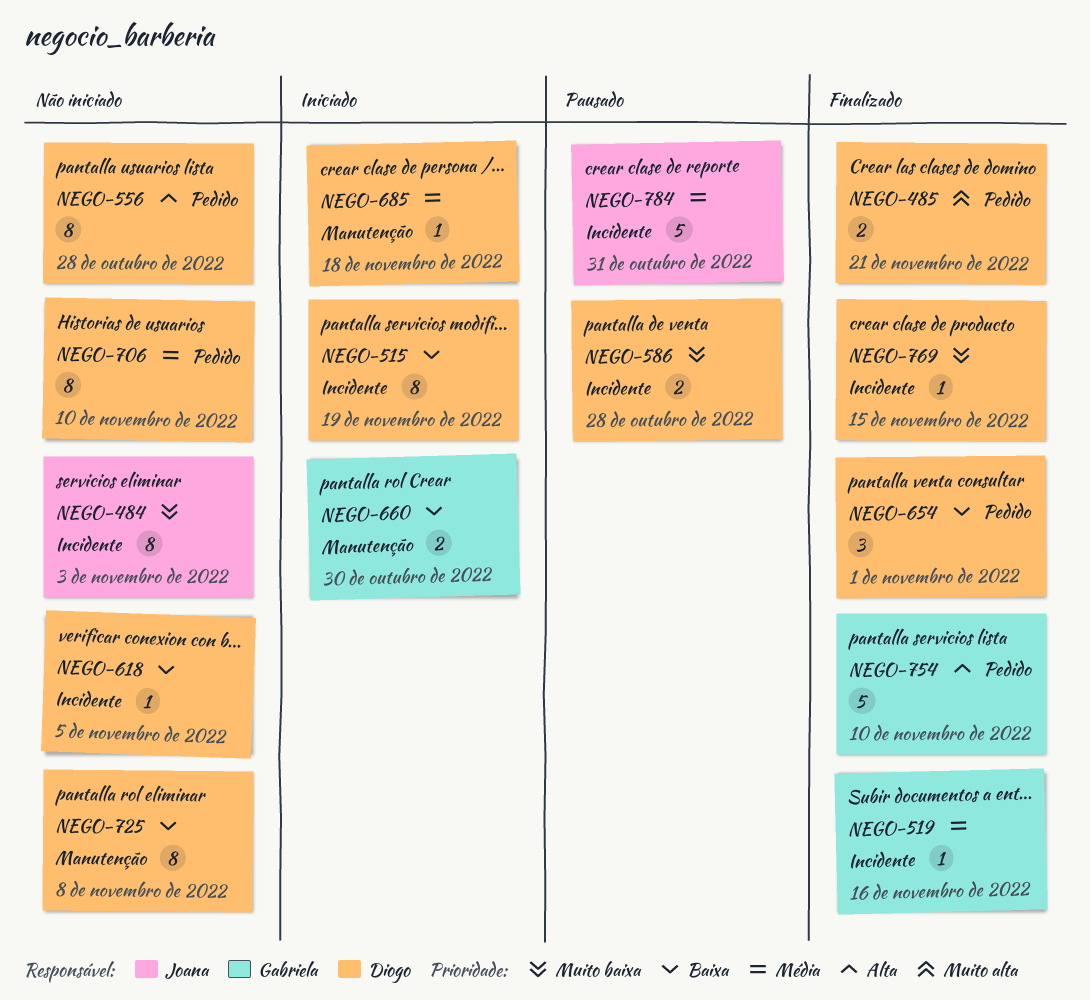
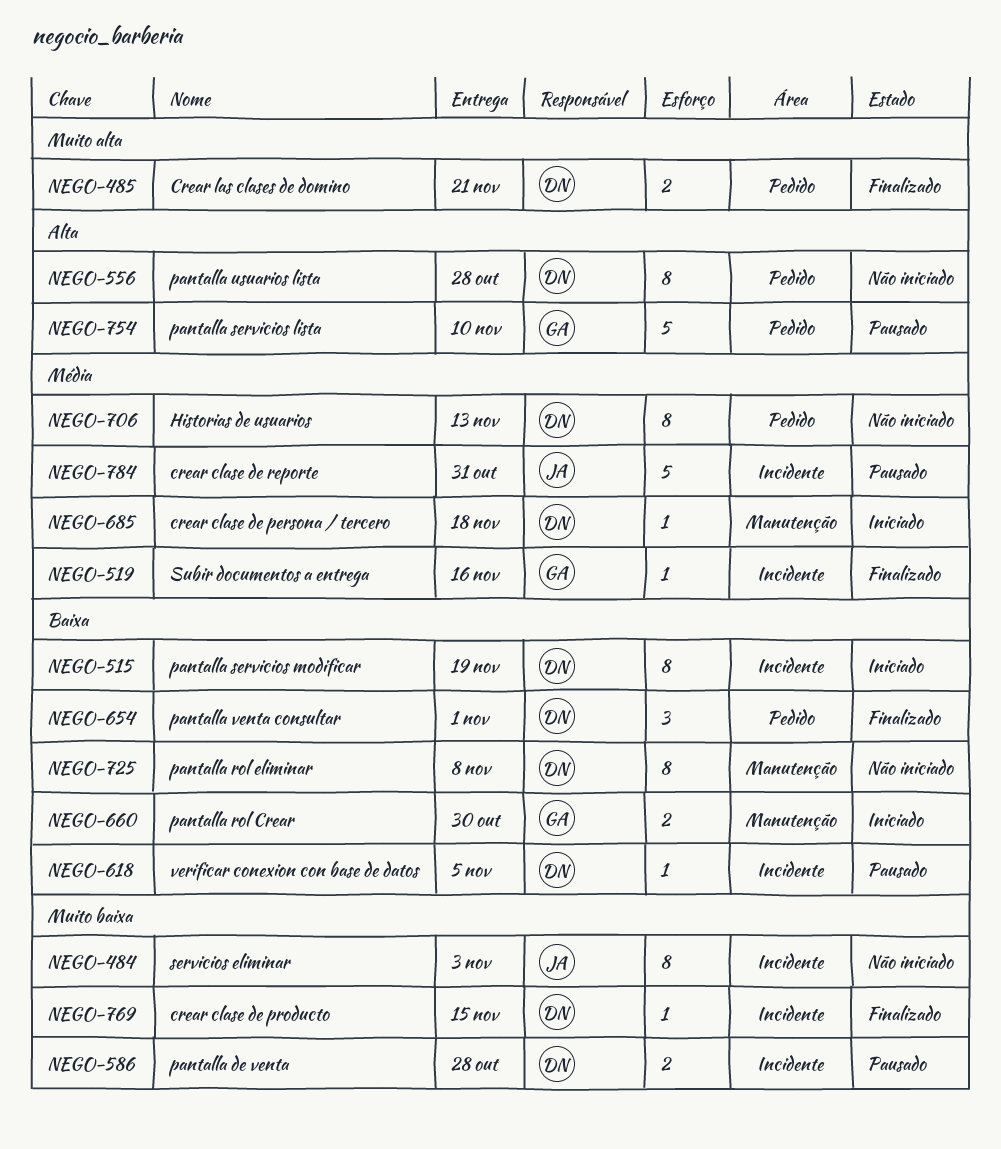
NEGO-618, status: Não iniciado -> Pausado
NEGO-706, due: Nov 10 -> Nov 13
NEGO-754, status: Finalizado -> Pausado

